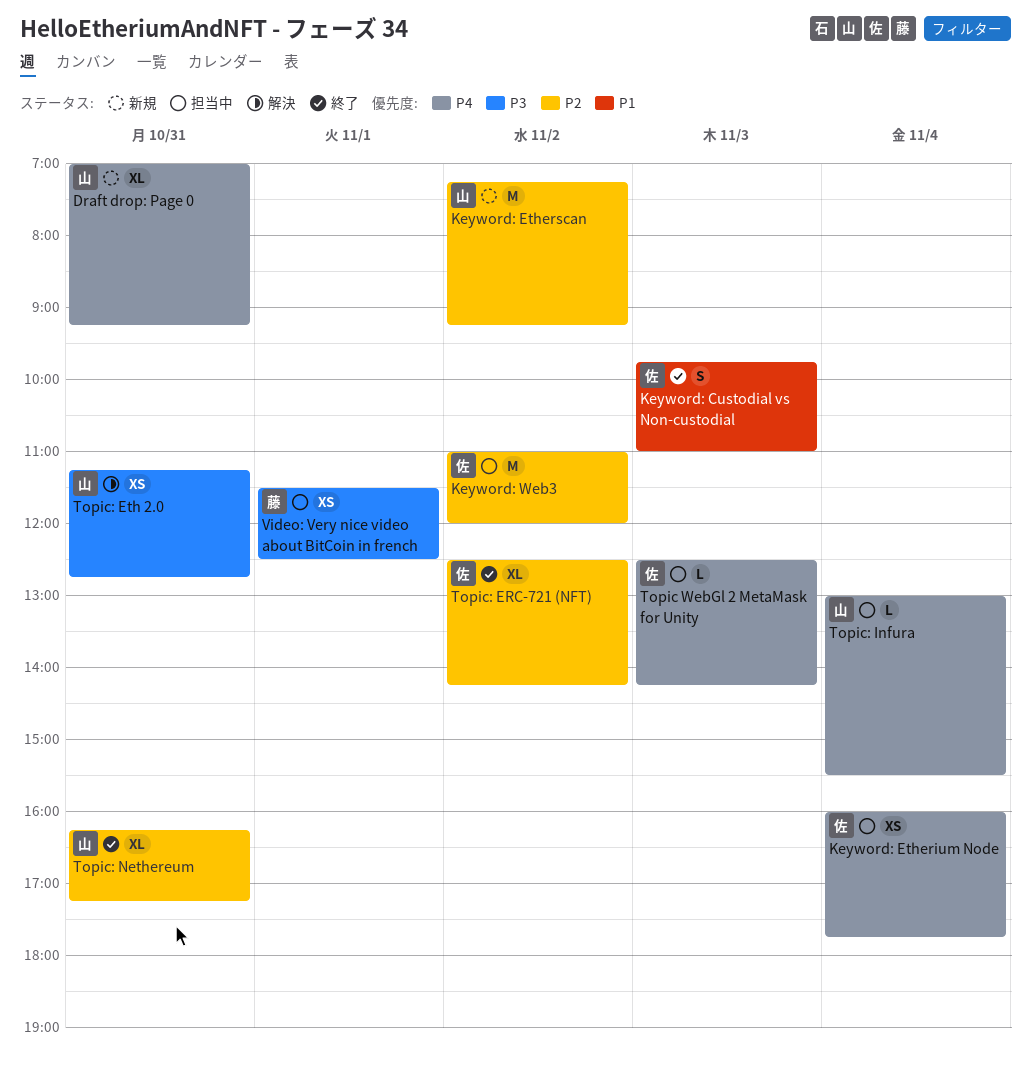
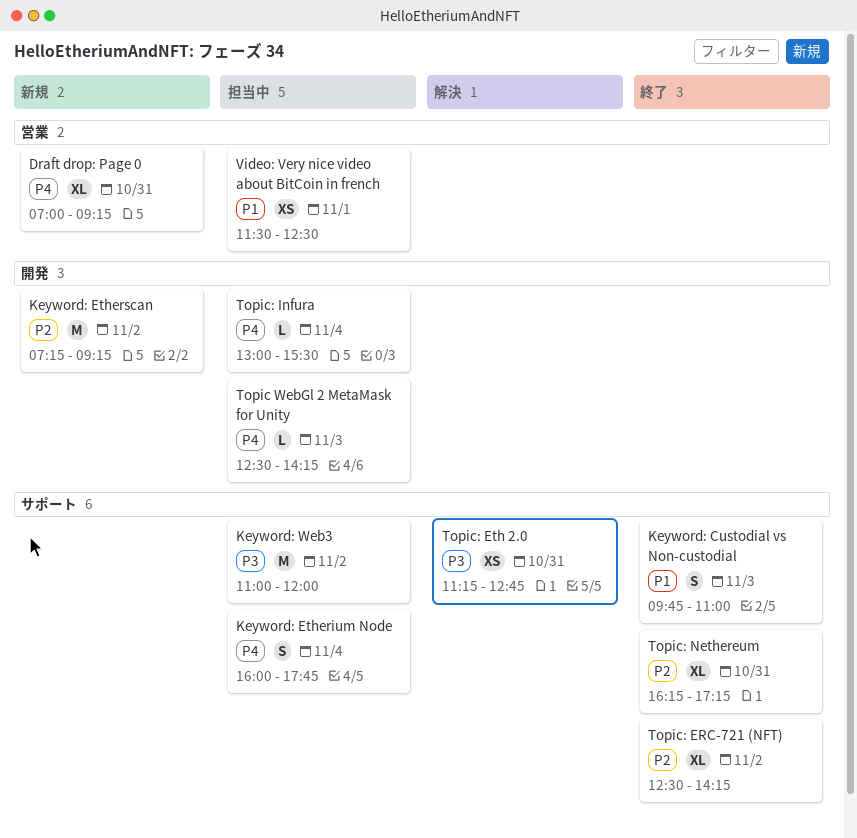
Keyword: Etherium Node, estimate: XS -> S
Keyword: Web3, priority: P2 -> P3
Video: Very nice video about BitCoin in french, priority: P3 -> P1

